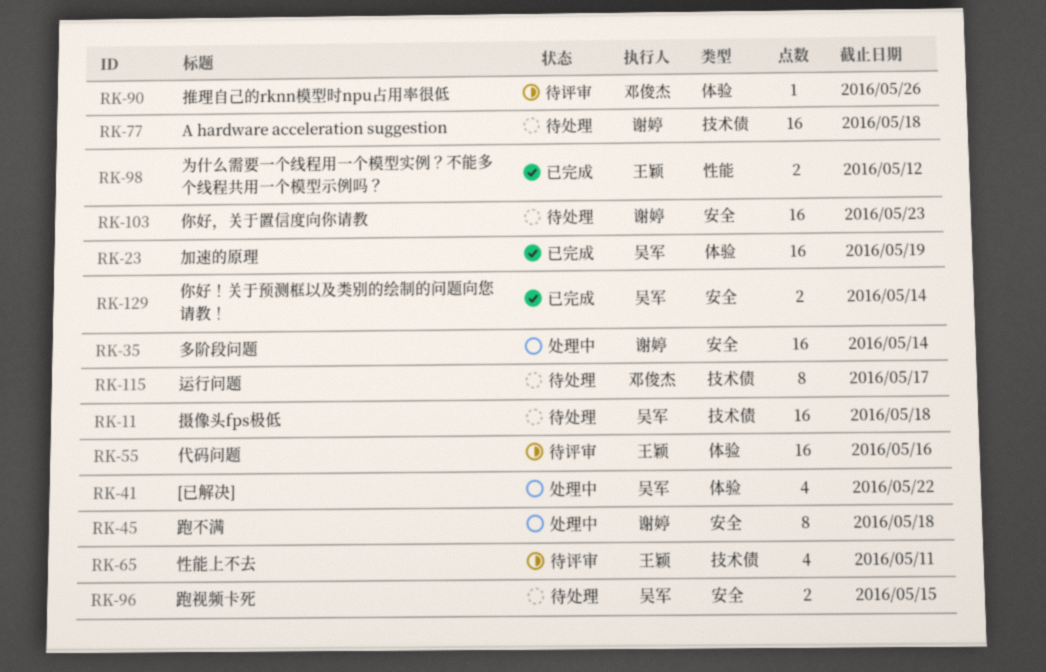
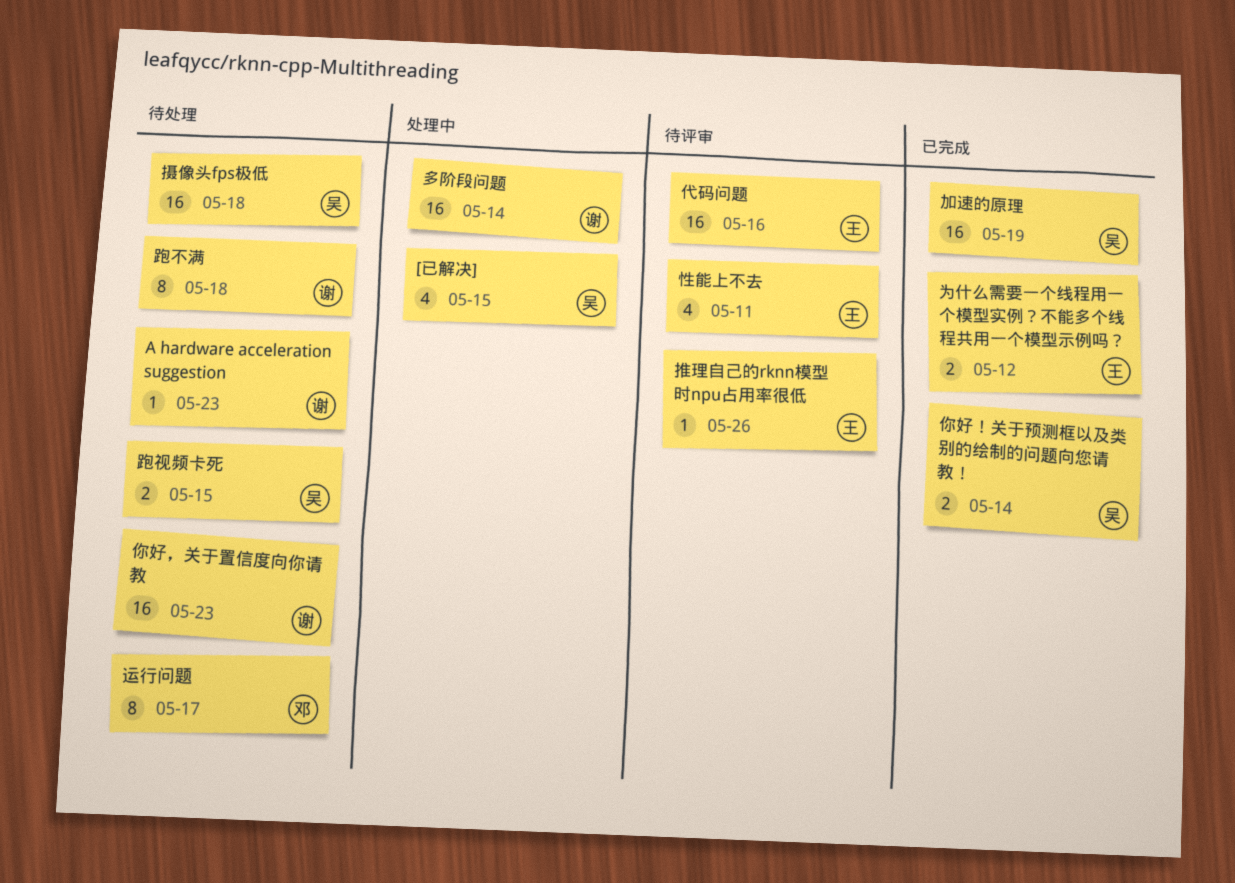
[已解决], due: May 22 -> May 15
A hardware acceleration suggestion, estimate: 16 -> 1
A hardware acceleration suggestion, due: May 18 -> May 23
推理自己的rknn模型时npu占用率很低, owner: 邓俊杰 -> 王颖
跑不满, status: 处理中 -> 待处理

